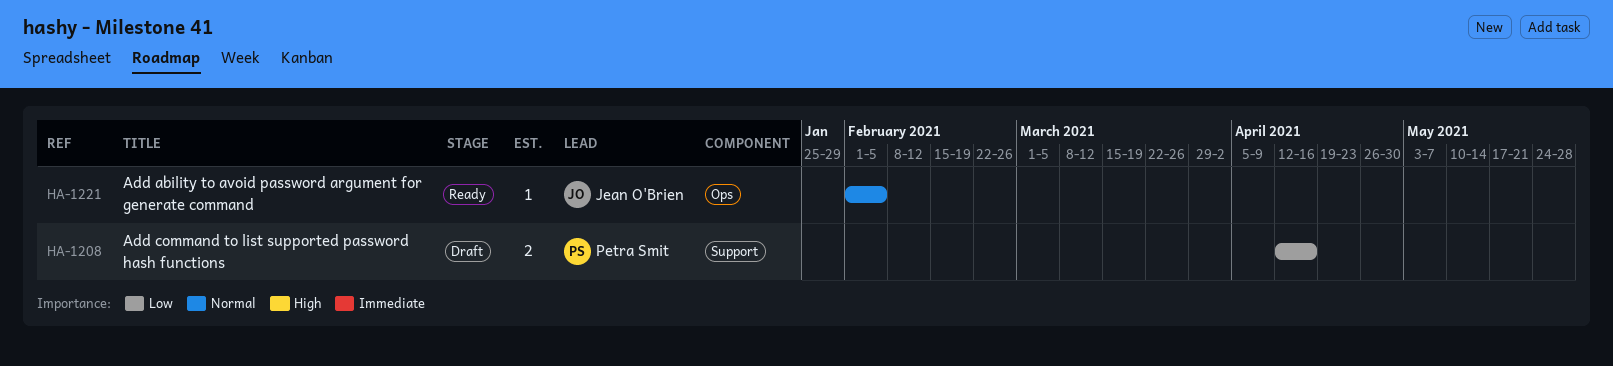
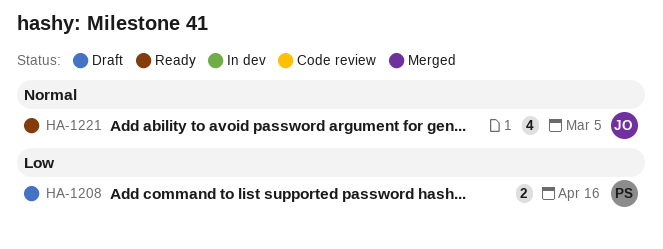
HA-1221, estimate: 1 -> 4
HA-1221, due: Feb 5 -> Mar 5

